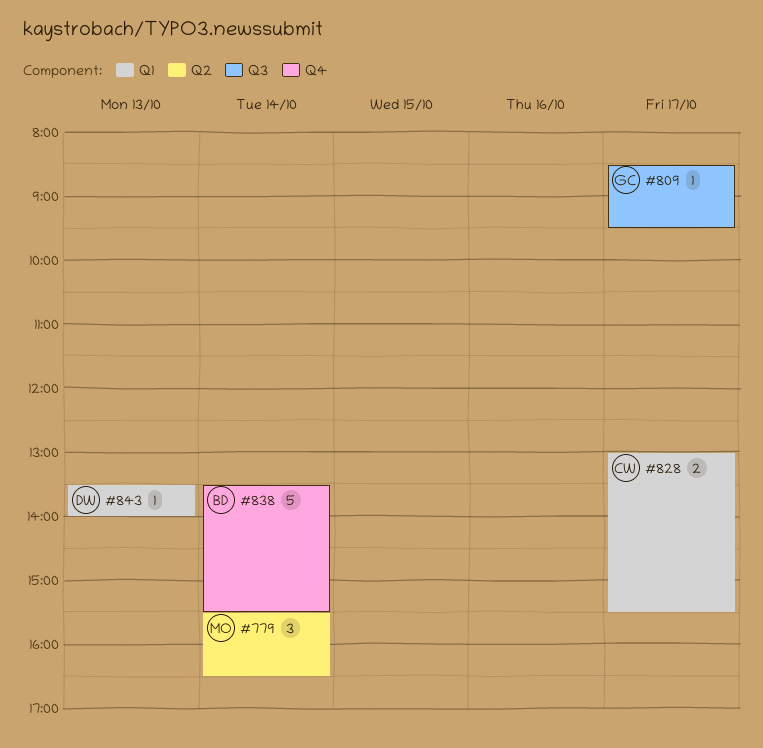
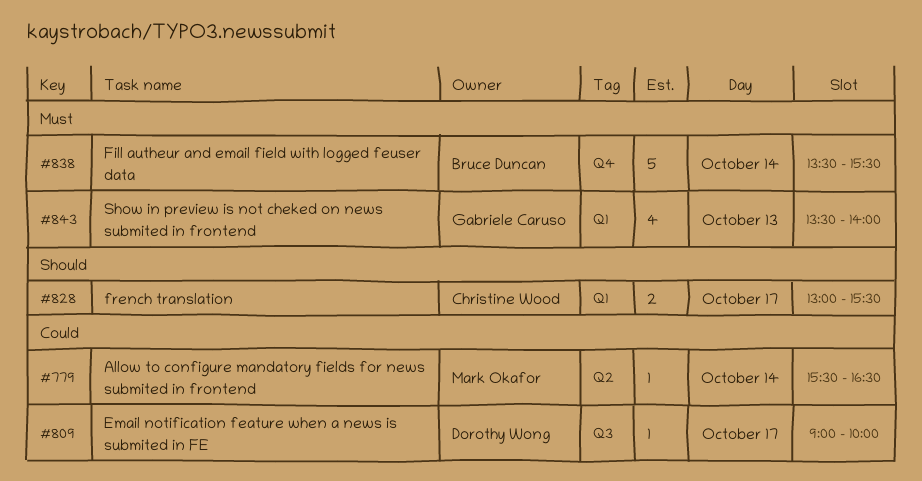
#779, estimate: 3 -> 1
#809, owner: Gabriele Caruso -> Dorothy Wong
#809, begins: 08:30 -> 09:00
#809, ends: 09:30 -> 10:00
#843, owner: Dorothy Wong -> Gabriele Caruso
#843, estimate: 1 -> 4

